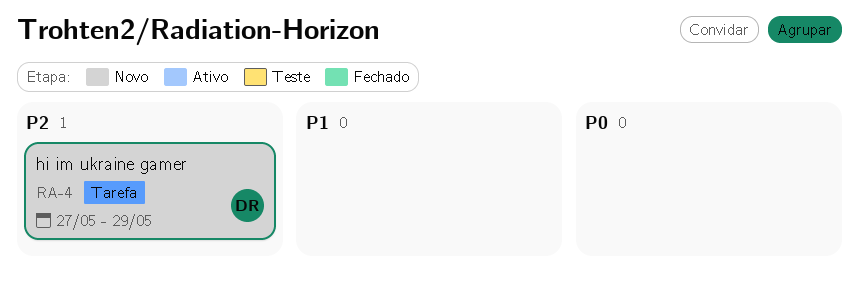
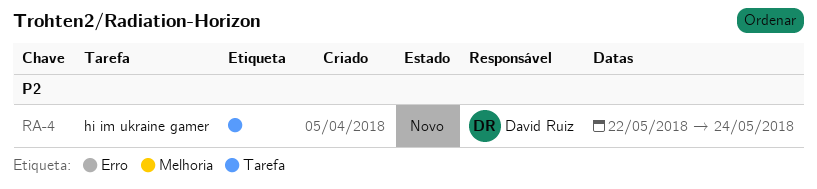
RA-4, start: May 27 -> May 22
RA-4, due: May 29 -> May 24

